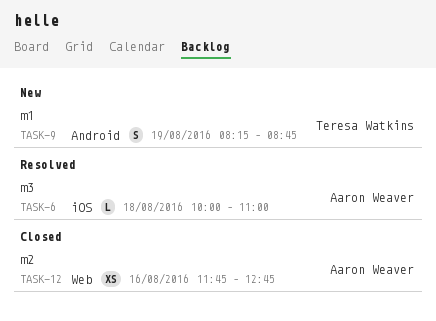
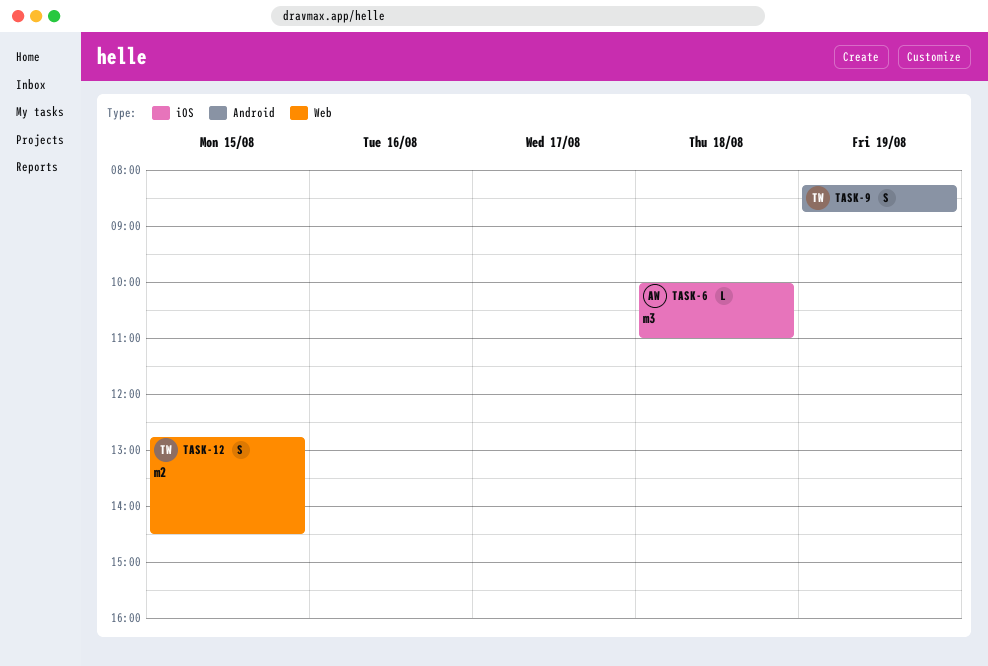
TASK-12, owner: Aaron Weaver -> Teresa Watkins
TASK-12, estimate: XS -> S
TASK-12, day: Aug 16 -> Aug 15
TASK-12, begins: 11:45 -> 12:45
TASK-12, ends: 12:45 -> 14:30

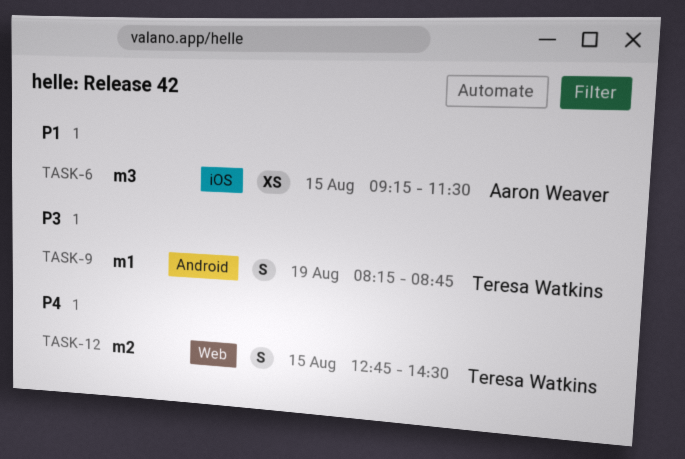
TASK-6, estimate: L -> XS
TASK-6, day: Aug 18 -> Aug 15
TASK-6, begins: 10:00 -> 09:15
TASK-6, ends: 11:00 -> 11:30

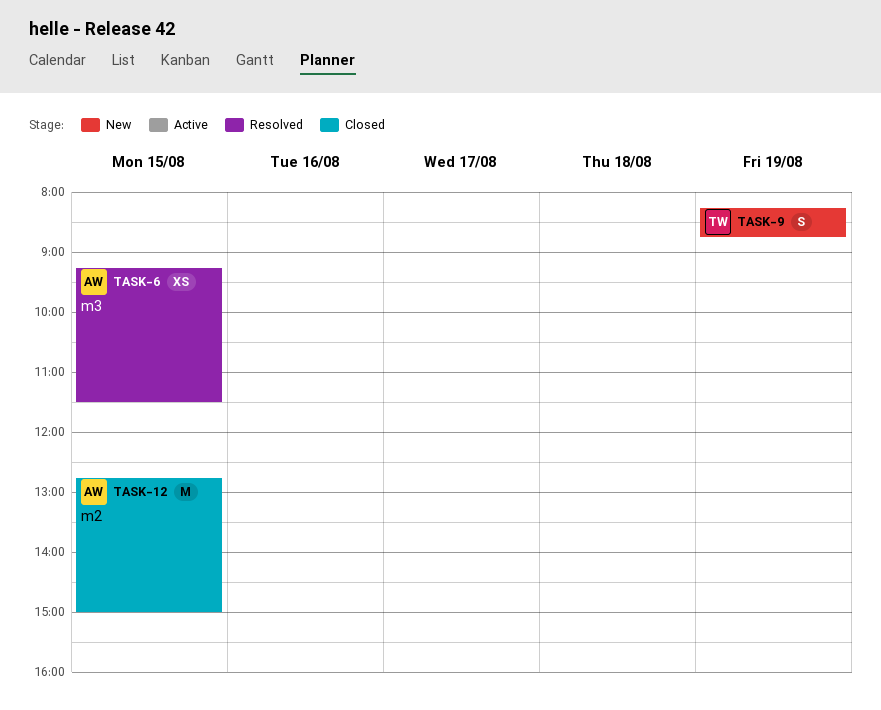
TASK-12, owner: Teresa Watkins -> Aaron Weaver
TASK-12, estimate: S -> M
TASK-12, ends: 14:30 -> 15:00

